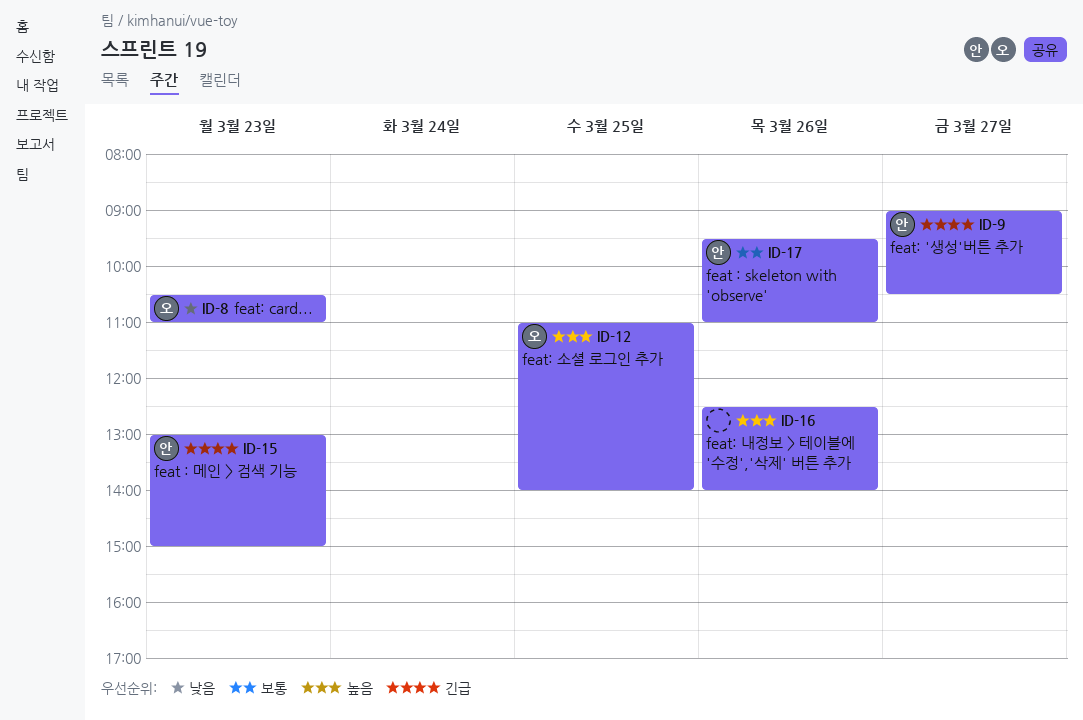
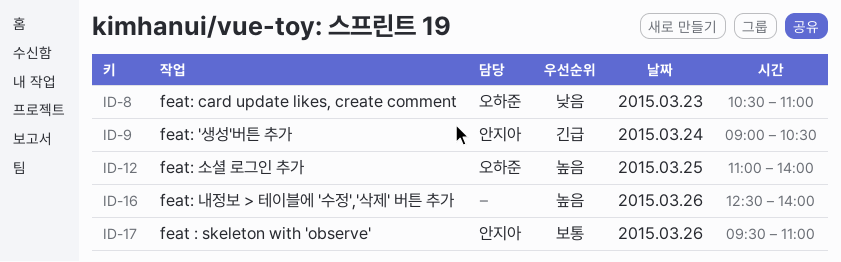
ID-9, day: Mar 27 -> Mar 24
ID-15: present -> none

